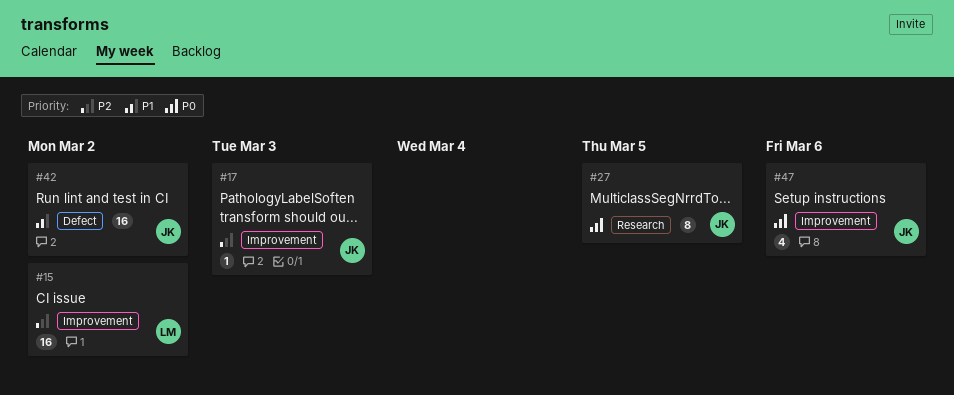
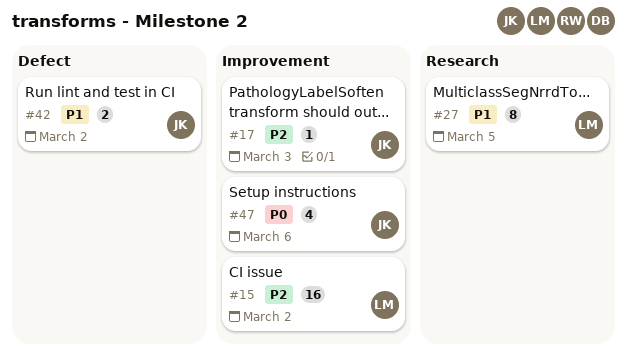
#27, owner: JK -> LM
#27, priority: P0 -> P1
#42, estimate: 16 -> 2

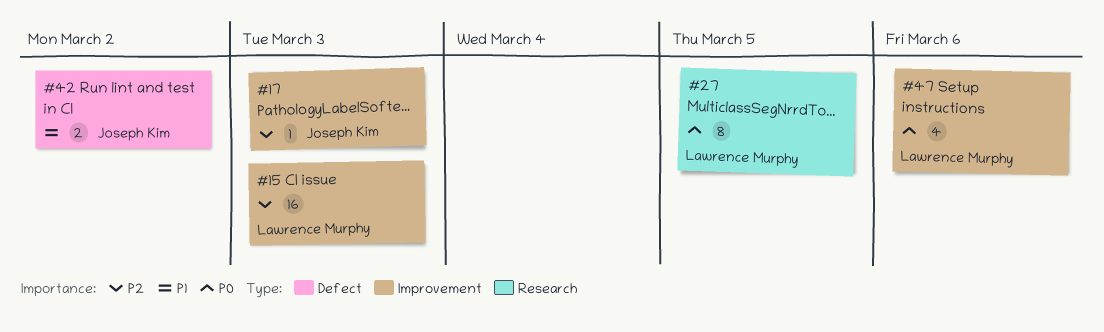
#15, due: Mar 2 -> Mar 3
#27, priority: P1 -> P0
#47, owner: Joseph Kim -> Lawrence Murphy

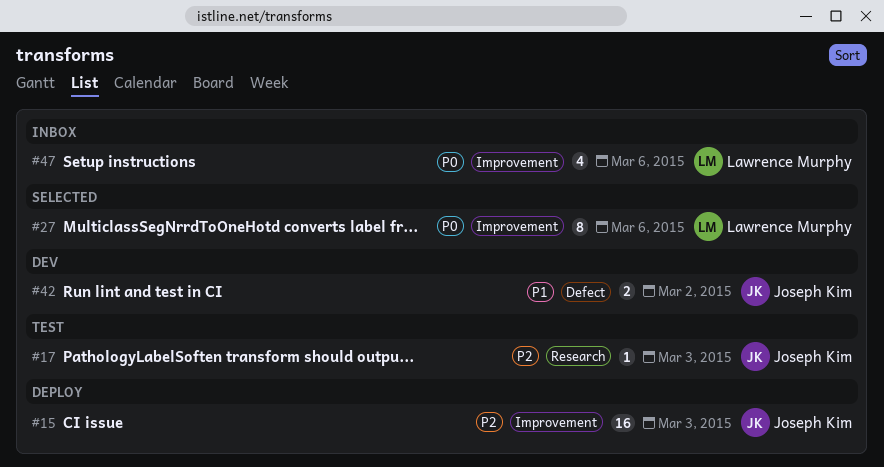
#15, owner: Lawrence Murphy -> Joseph Kim
#17, label: Improvement -> Research
#27, label: Research -> Improvement
#27, due: Mar 5 -> Mar 6

